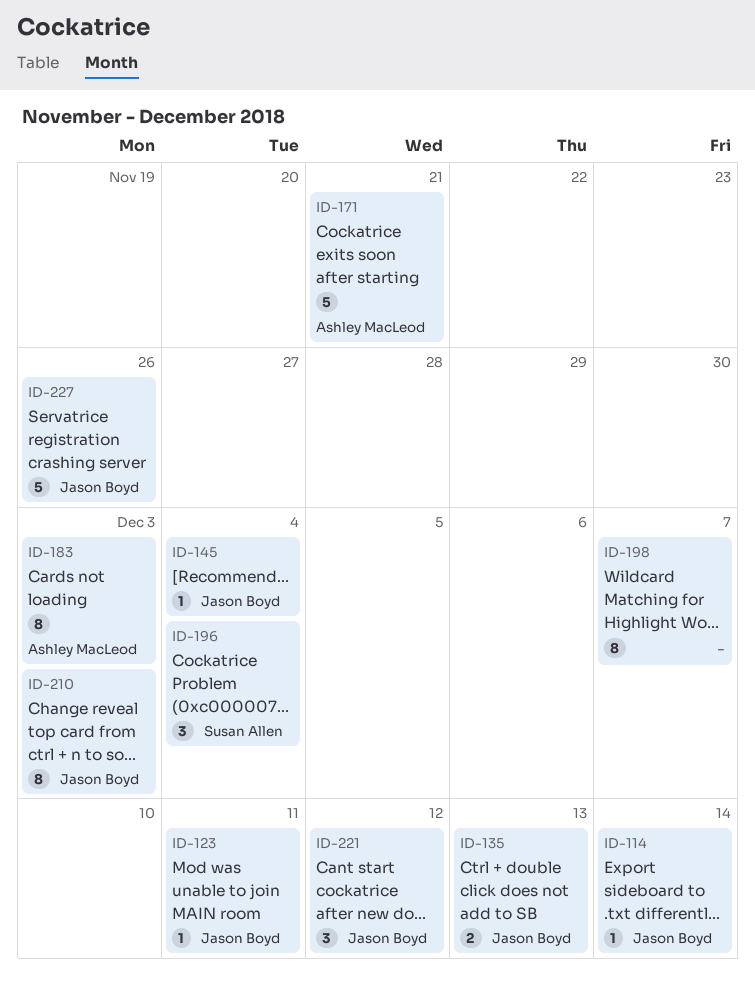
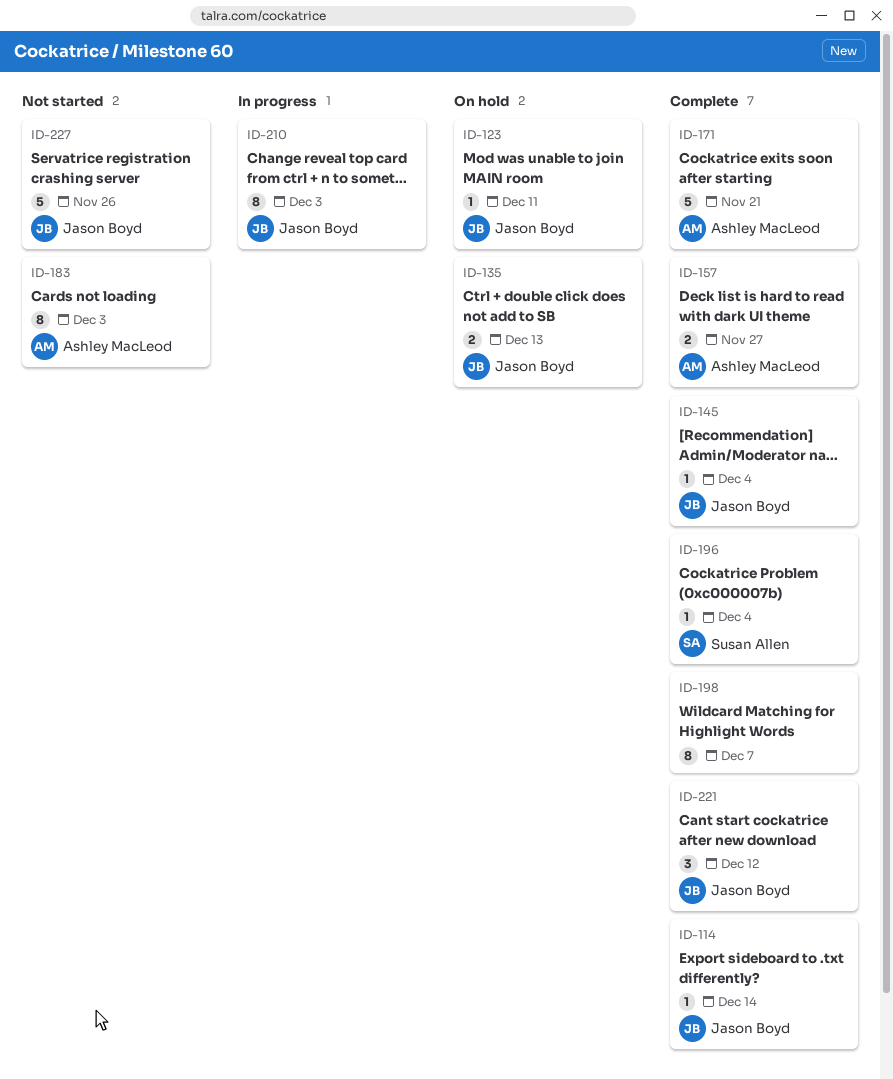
ID-157: none -> present
ID-196, estimate: 3 -> 1

